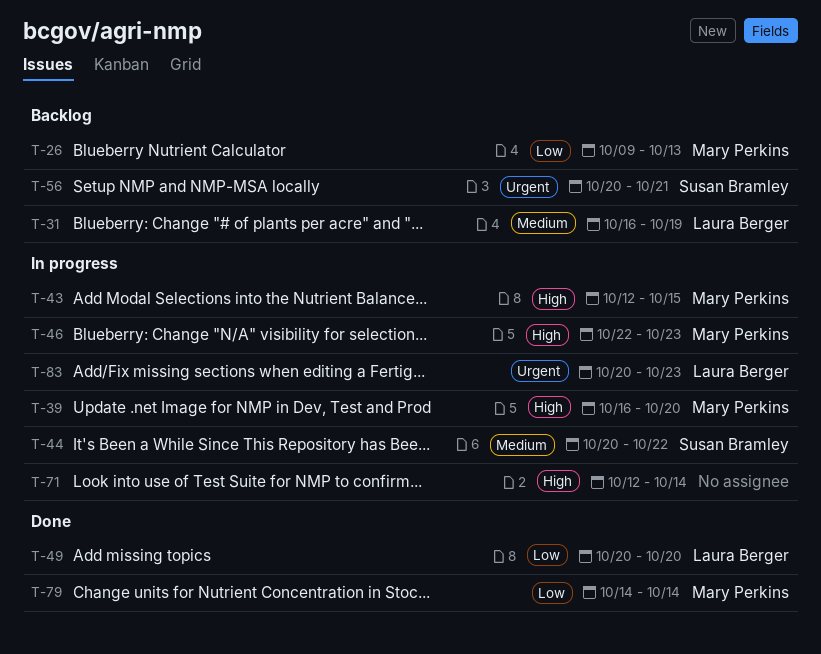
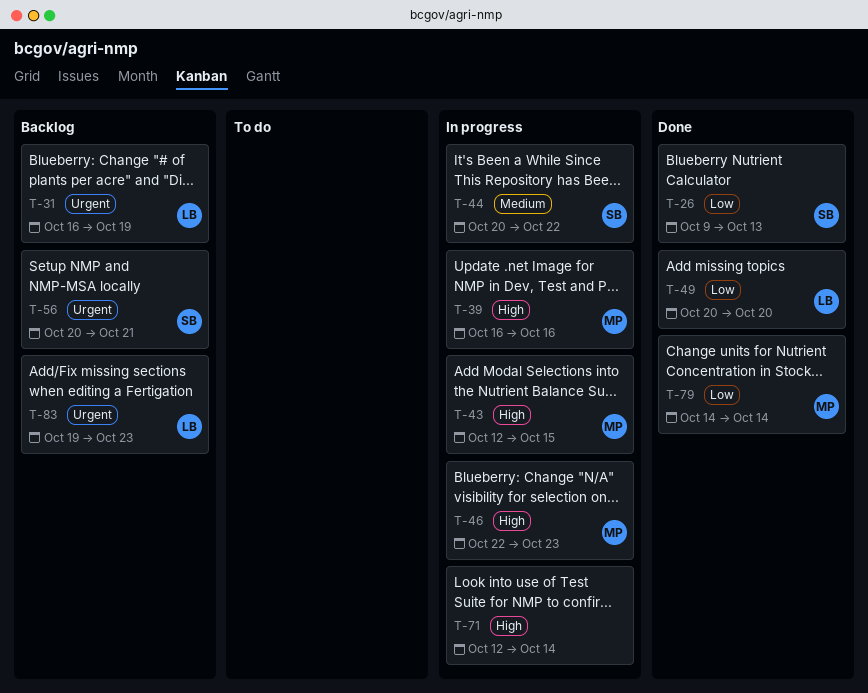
T-26, status: Backlog -> Done
T-26, owner: Mary Perkins -> Susan Bramley
T-31, priority: Medium -> Urgent
T-39, due: Oct 20 -> Oct 16
T-83, status: In progress -> Backlog
T-83, start: Oct 20 -> Oct 19

